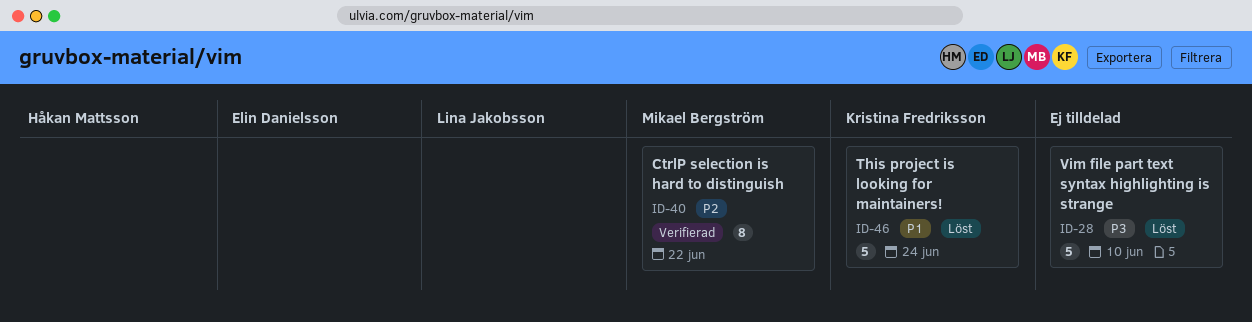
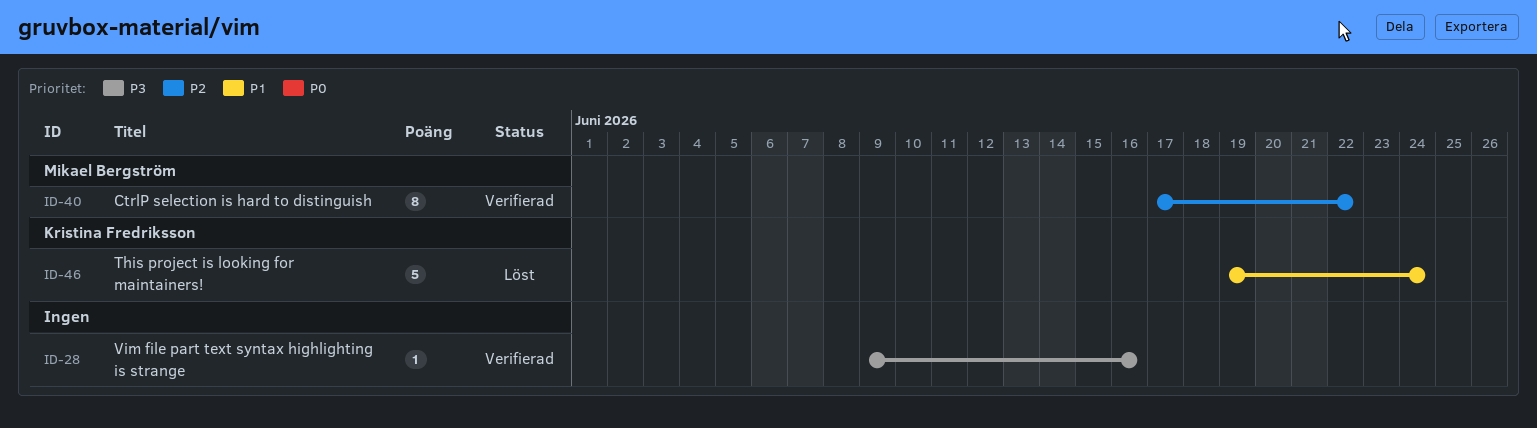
ID-28, status: Löst -> Verifierad
ID-28, estimate: 5 -> 1
ID-28, due: Jun 10 -> Jun 16

